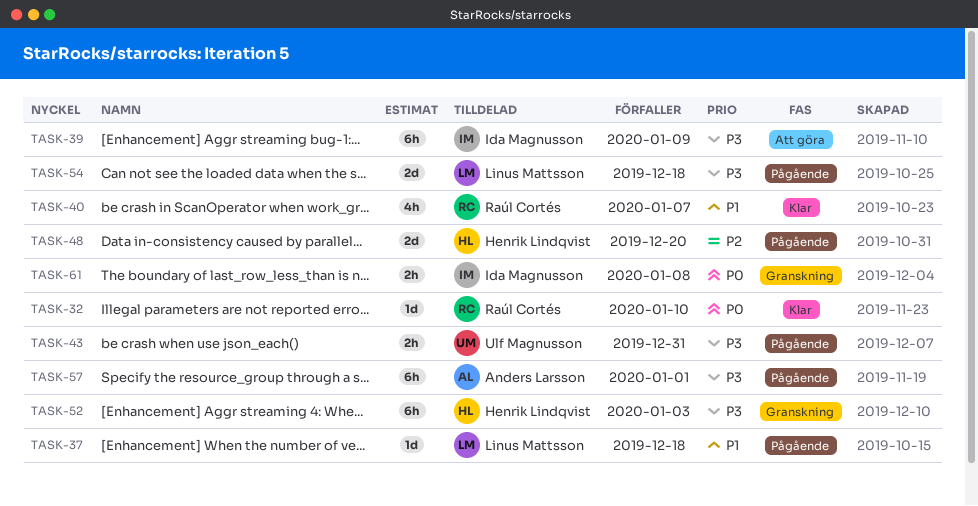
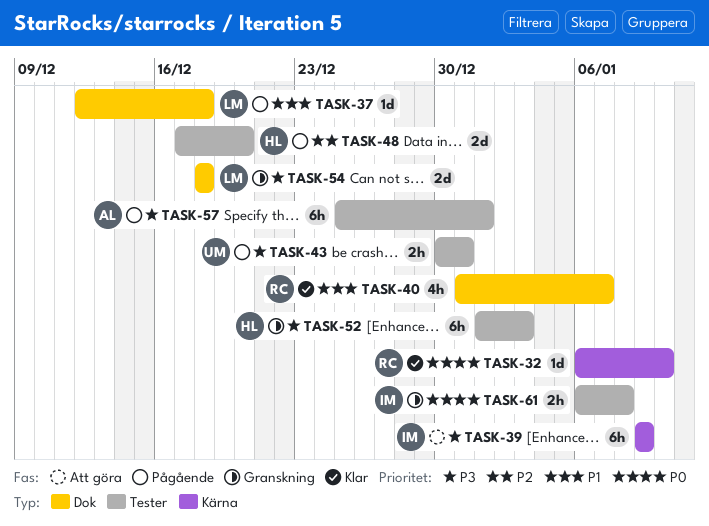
TASK-54, status: Pågående -> Granskning

